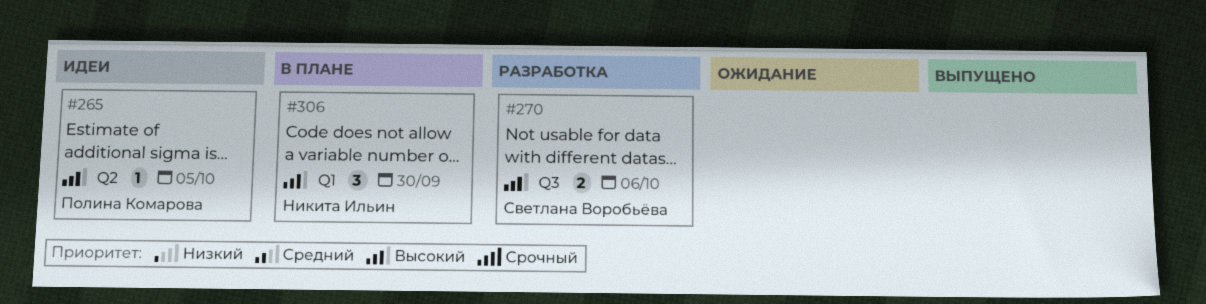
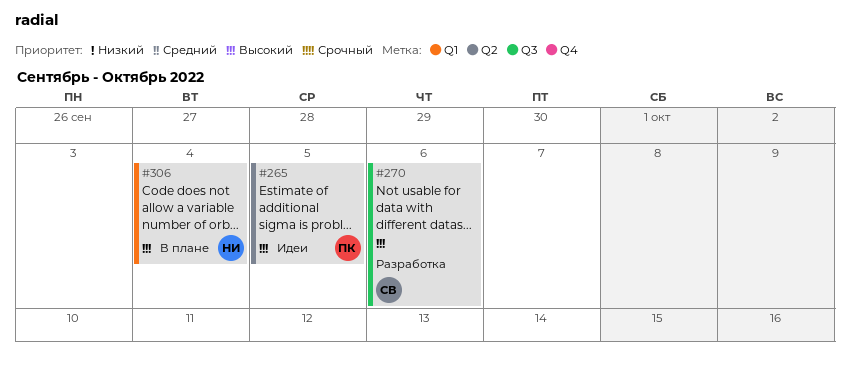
#306, due: Sep 30 -> Oct 4

